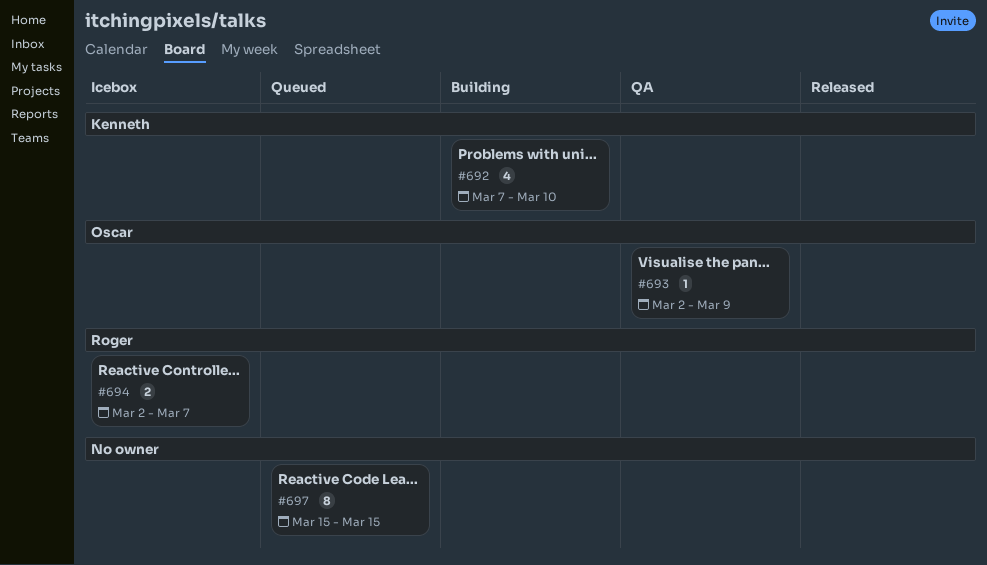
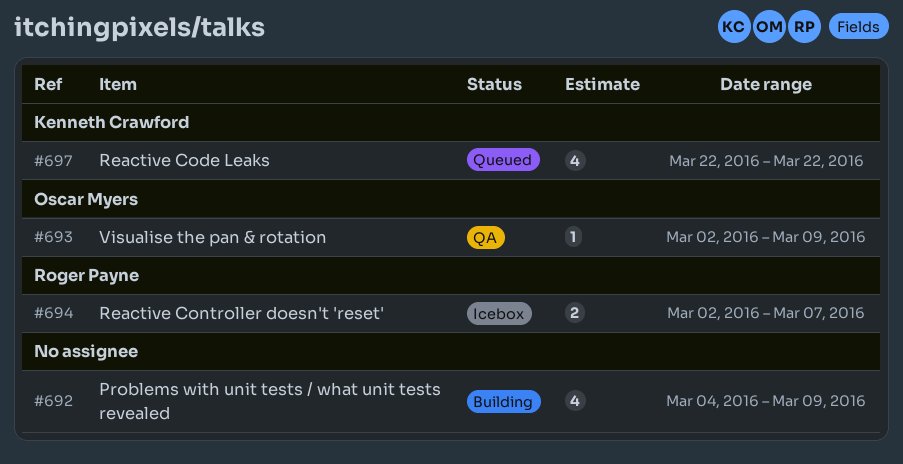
#692, owner: Kenneth Crawford -> none
#692, start: Mar 7 -> Mar 4
#692, due: Mar 10 -> Mar 9
#697, owner: none -> Kenneth Crawford
#697, estimate: 8 -> 4
#697, start: Mar 15 -> Mar 22
#697, due: Mar 15 -> Mar 22

